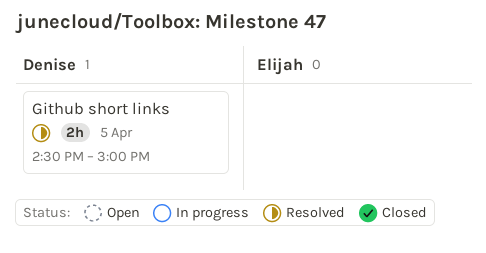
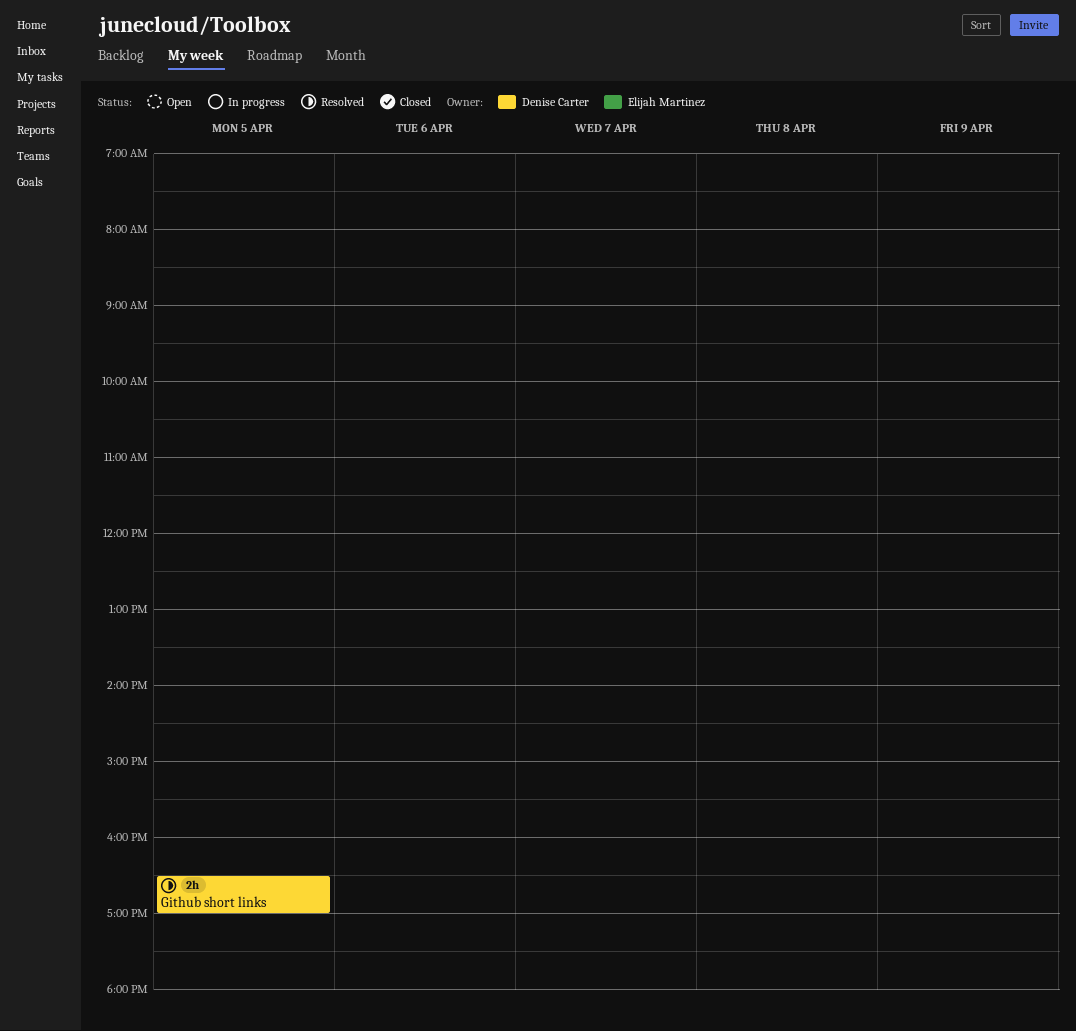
Github short links, begins: 14:30 -> 16:30
Github short links, ends: 15:00 -> 17:00

